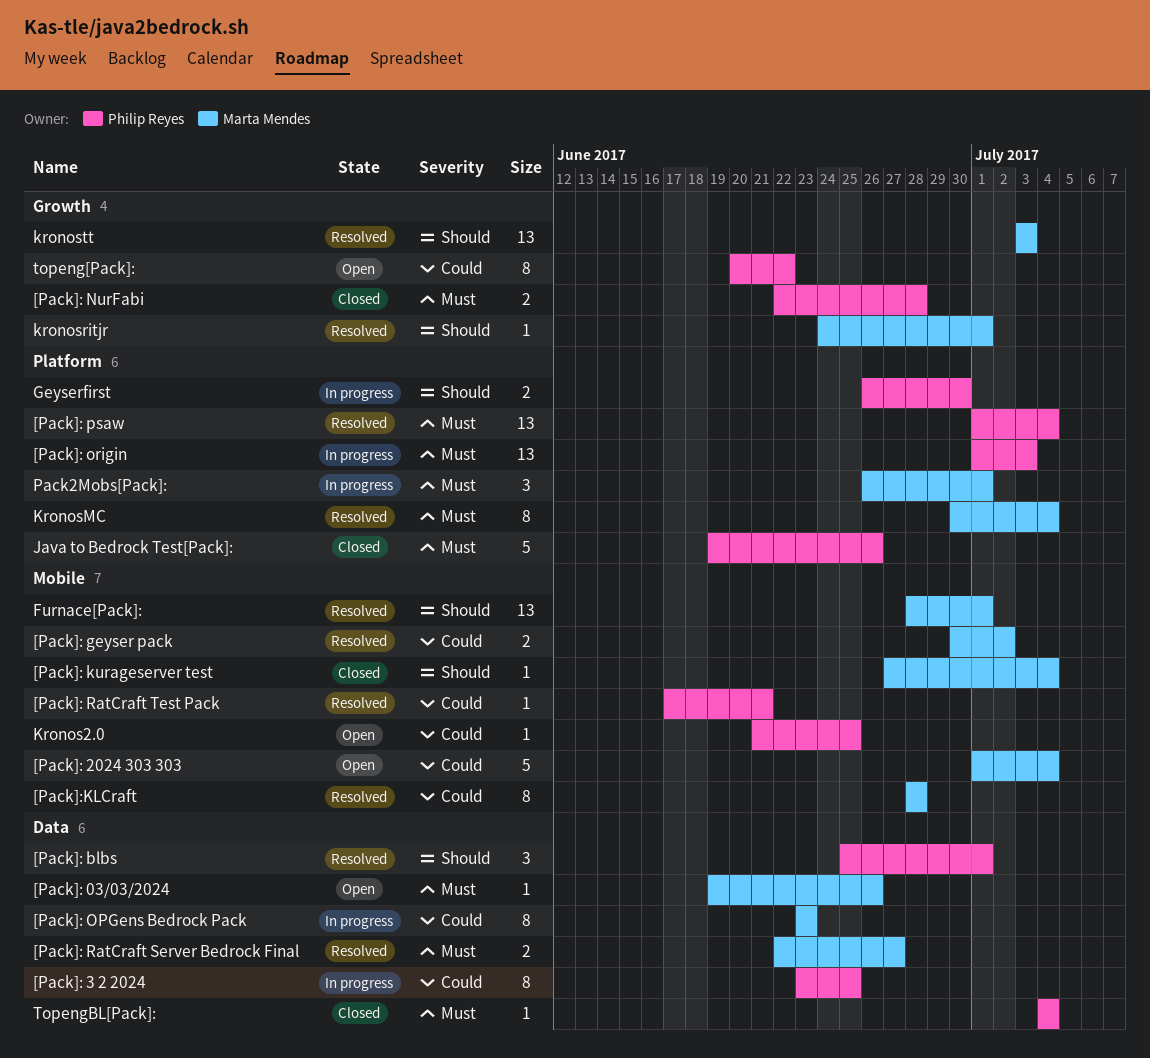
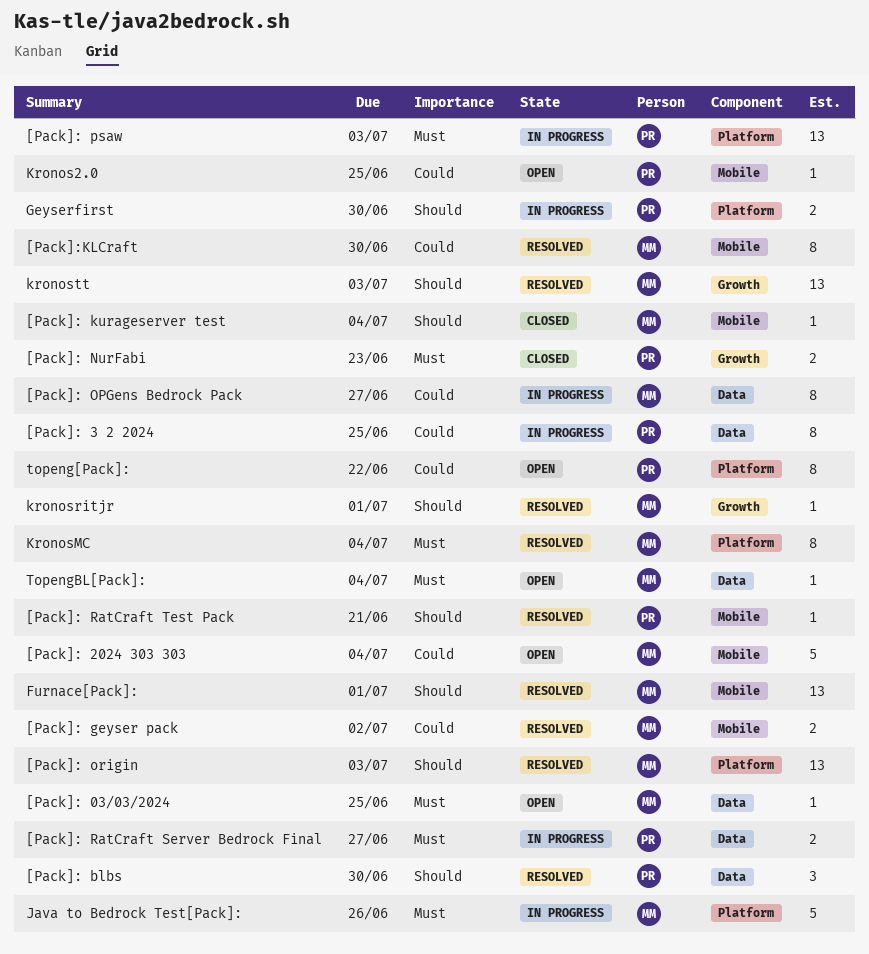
[Pack]: 03/03/2024, due: Jun 26 -> Jun 25
[Pack]: blbs, due: Jul 1 -> Jun 30
[Pack]: NurFabi, due: Jun 28 -> Jun 23
[Pack]: OPGens Bedrock Pack, due: Jun 23 -> Jun 27
[Pack]: origin, status: In progress -> Resolved
[Pack]: origin, owner: Philip Reyes -> Marta Mendes
[Pack]: origin, priority: Must -> Should
[Pack]: psaw, status: Resolved -> In progress
[Pack]: psaw, due: Jul 4 -> Jul 3
[Pack]: RatCraft Server Bedrock Final, status: Resolved -> In progress
[Pack]: RatCraft Server Bedrock Final, owner: Marta Mendes -> Philip Reyes
[Pack]: RatCraft Test Pack, priority: Could -> Should
[Pack]:KLCraft, due: Jun 28 -> Jun 30
Java to Bedrock Test[Pack]:, status: Closed -> In progress
Java to Bedrock Test[Pack]:, owner: Philip Reyes -> Marta Mendes
Pack2Mobs[Pack]:: present -> none
topeng[Pack]:, label: Growth -> Platform
TopengBL[Pack]:, status: Closed -> Open
TopengBL[Pack]:, owner: Philip Reyes -> Marta Mendes

